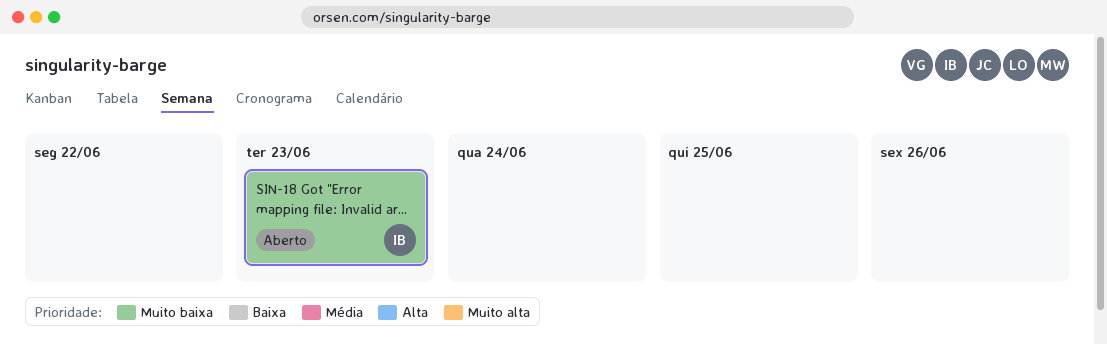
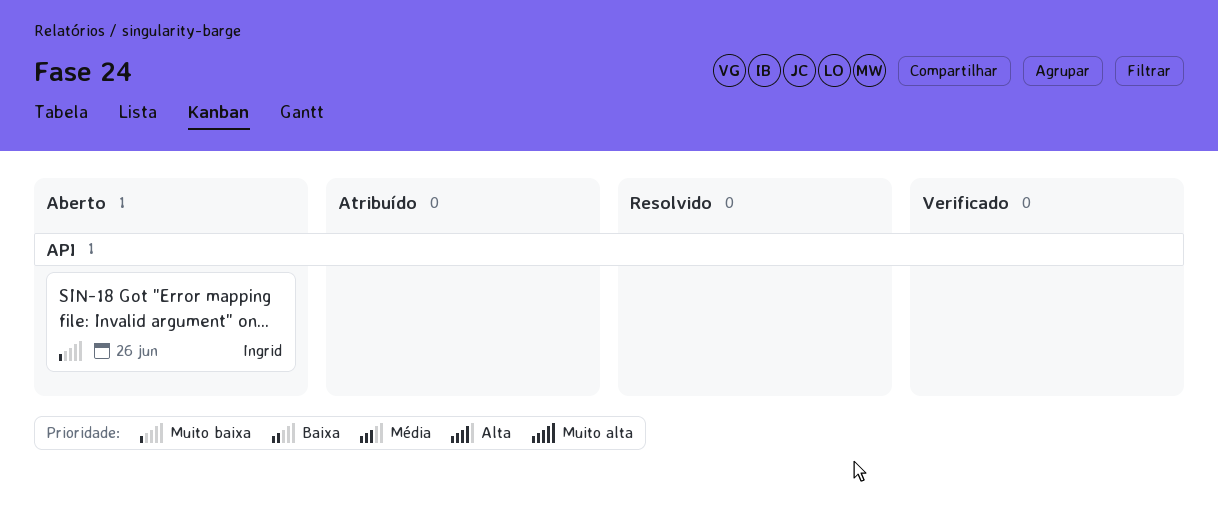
SIN-18, due: Jun 23 -> Jun 26

